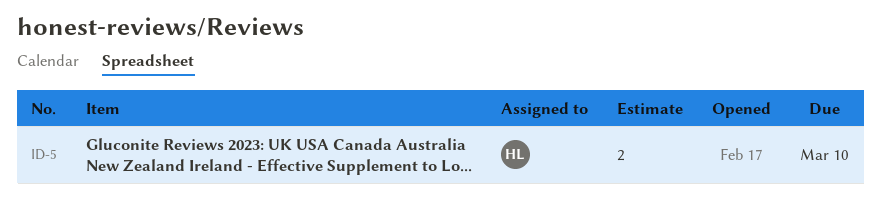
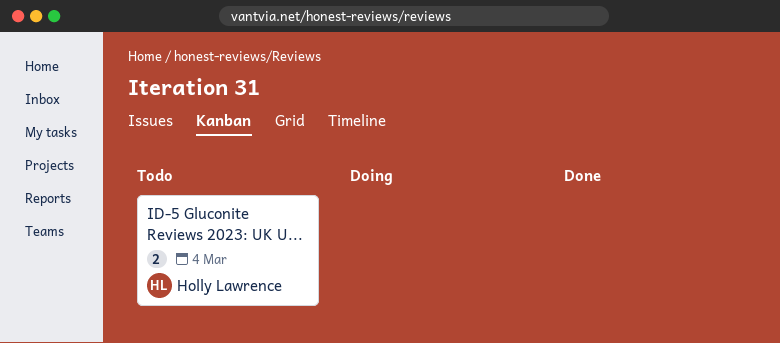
ID-5, due: Mar 10 -> Mar 4

